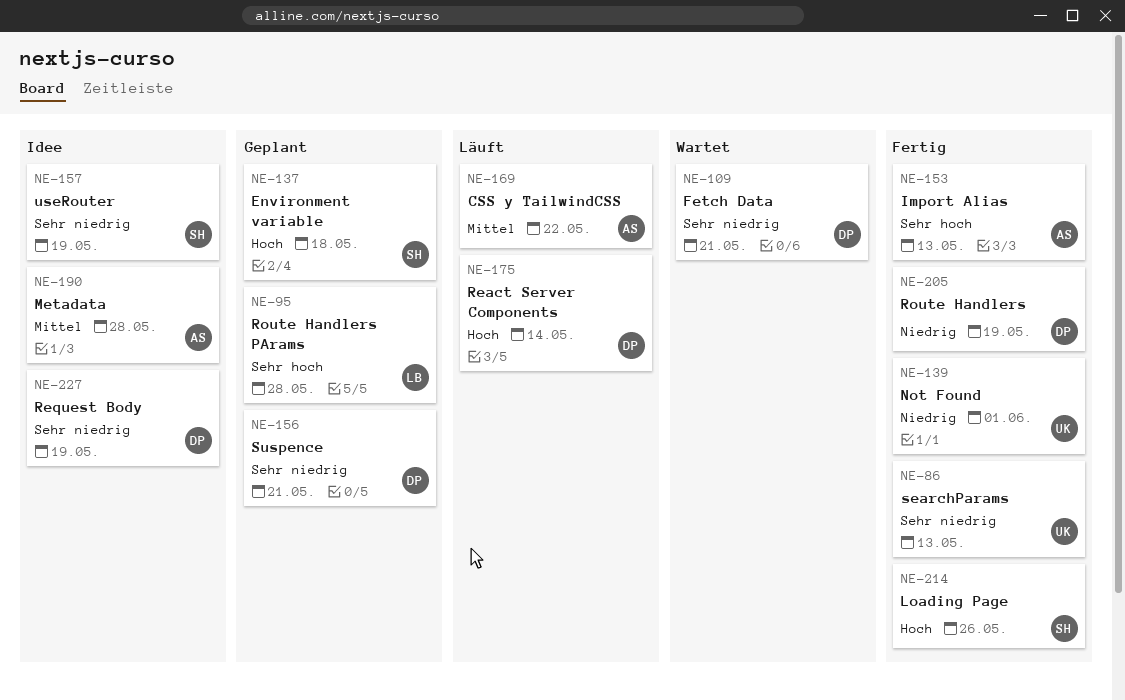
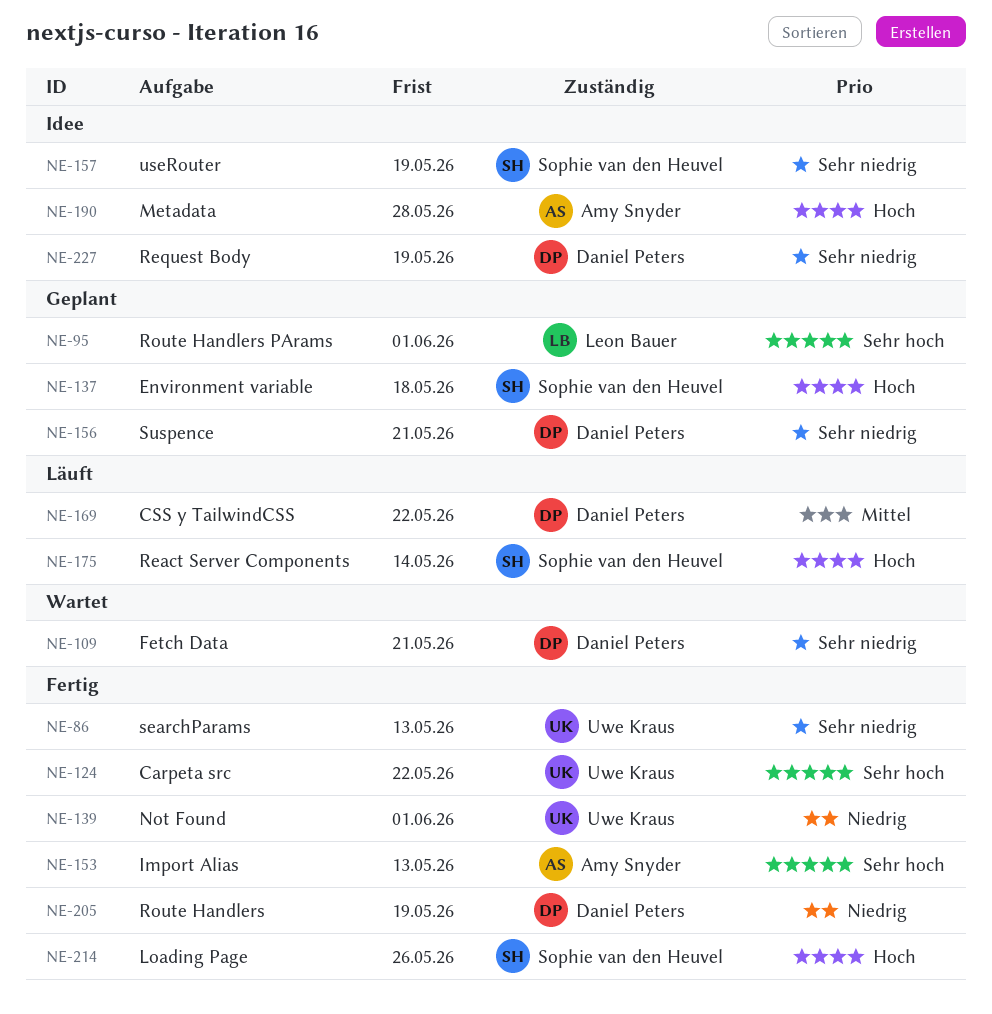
NE-95, due: May 28 -> Jun 1
NE-124: none -> present
NE-169, owner: Amy Snyder -> Daniel Peters
NE-175, owner: Daniel Peters -> Sophie van den Heuvel
NE-190, priority: Mittel -> Hoch

